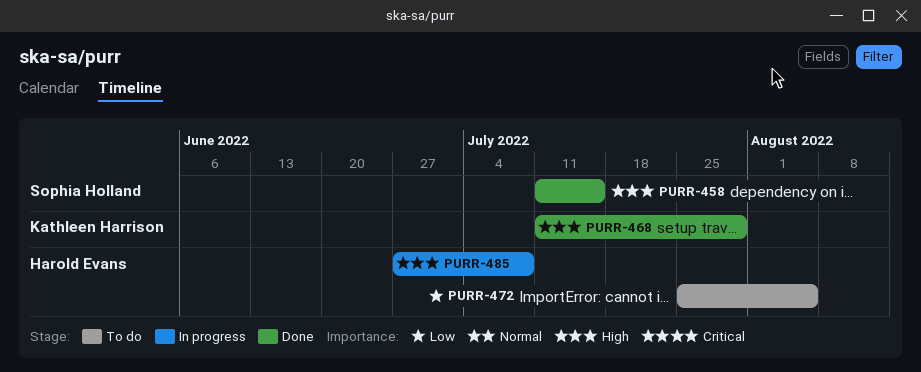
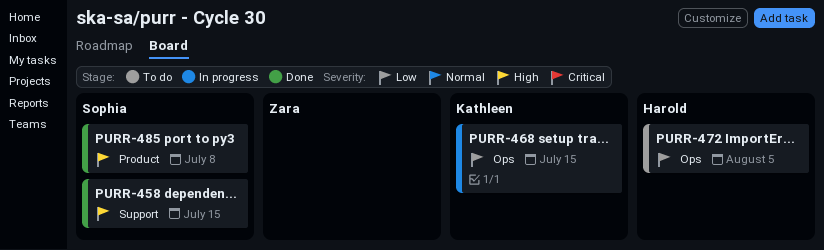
PURR-468, status: Done -> In progress
PURR-468, priority: High -> Low
PURR-468, due: Jul 29 -> Jul 15
PURR-485, status: In progress -> Done
PURR-485, owner: Harold Evans -> Sophia Holland

